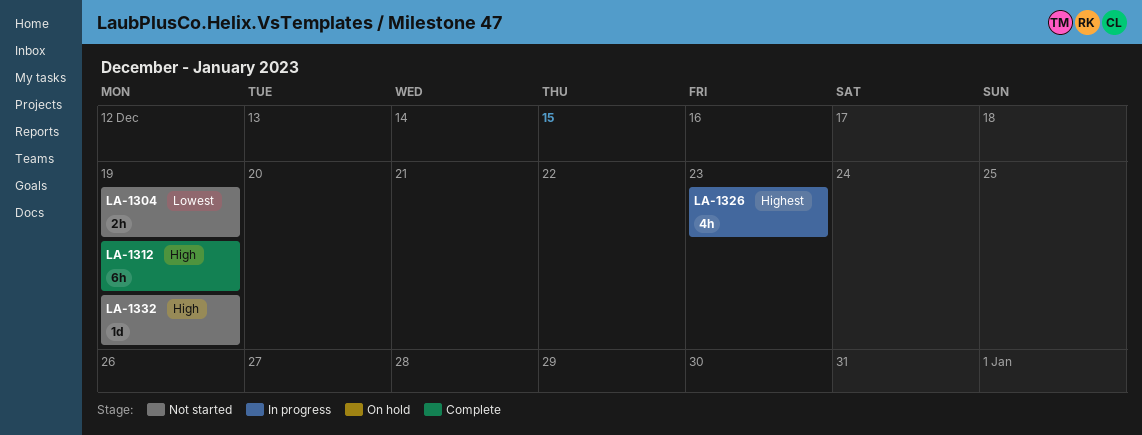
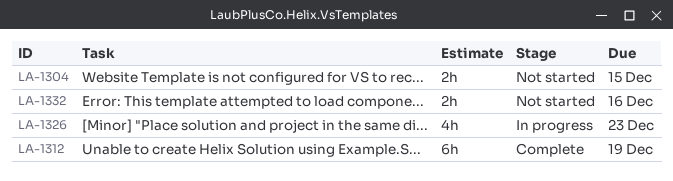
LA-1304, due: Dec 19 -> Dec 15
LA-1332, estimate: 1d -> 2h
LA-1332, due: Dec 19 -> Dec 16

